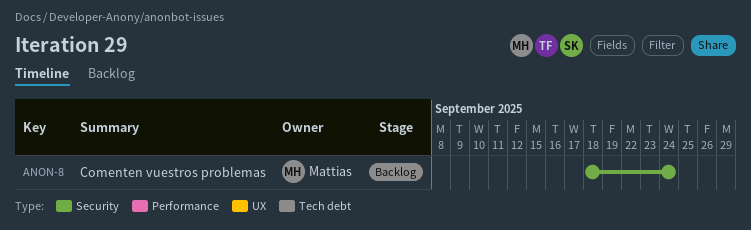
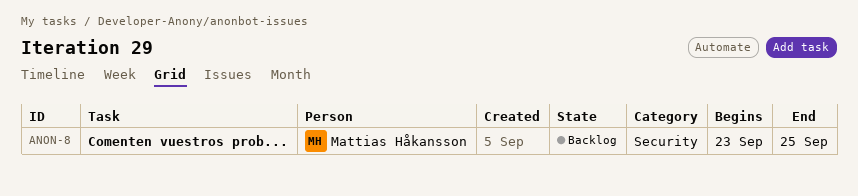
ANON-8, start: Sep 18 -> Sep 23
ANON-8, due: Sep 24 -> Sep 25

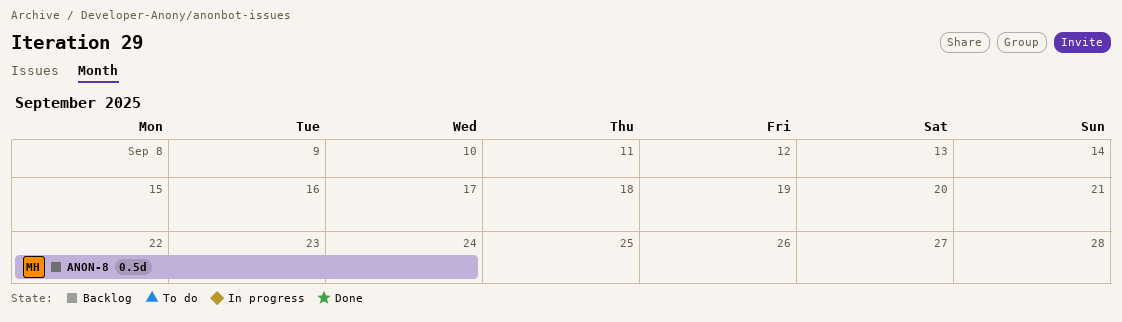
ANON-8, start: Sep 23 -> Sep 22
ANON-8, due: Sep 25 -> Sep 24

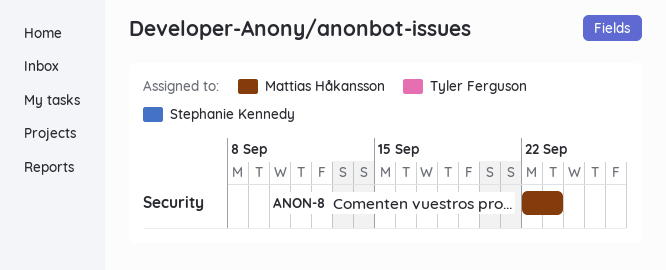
ANON-8, due: Sep 24 -> Sep 23

